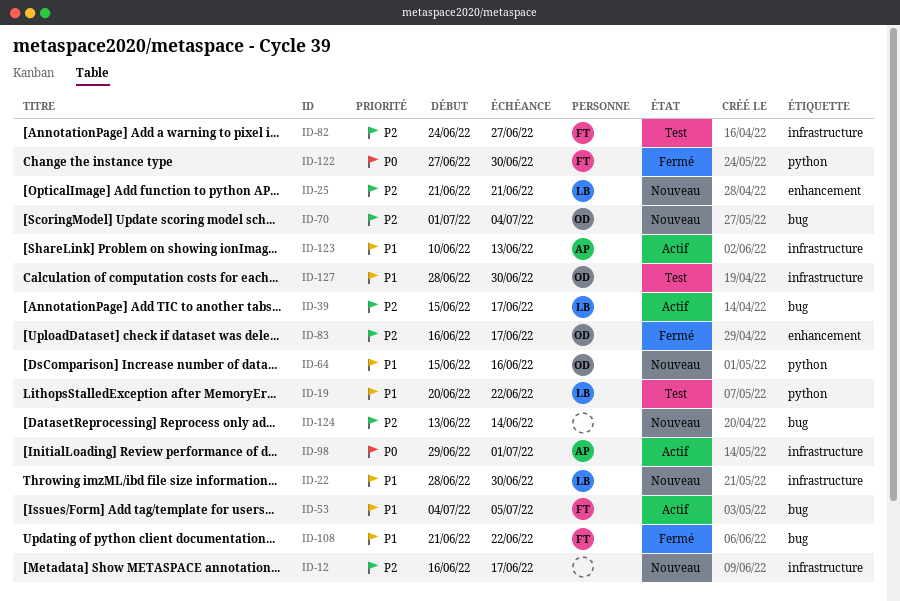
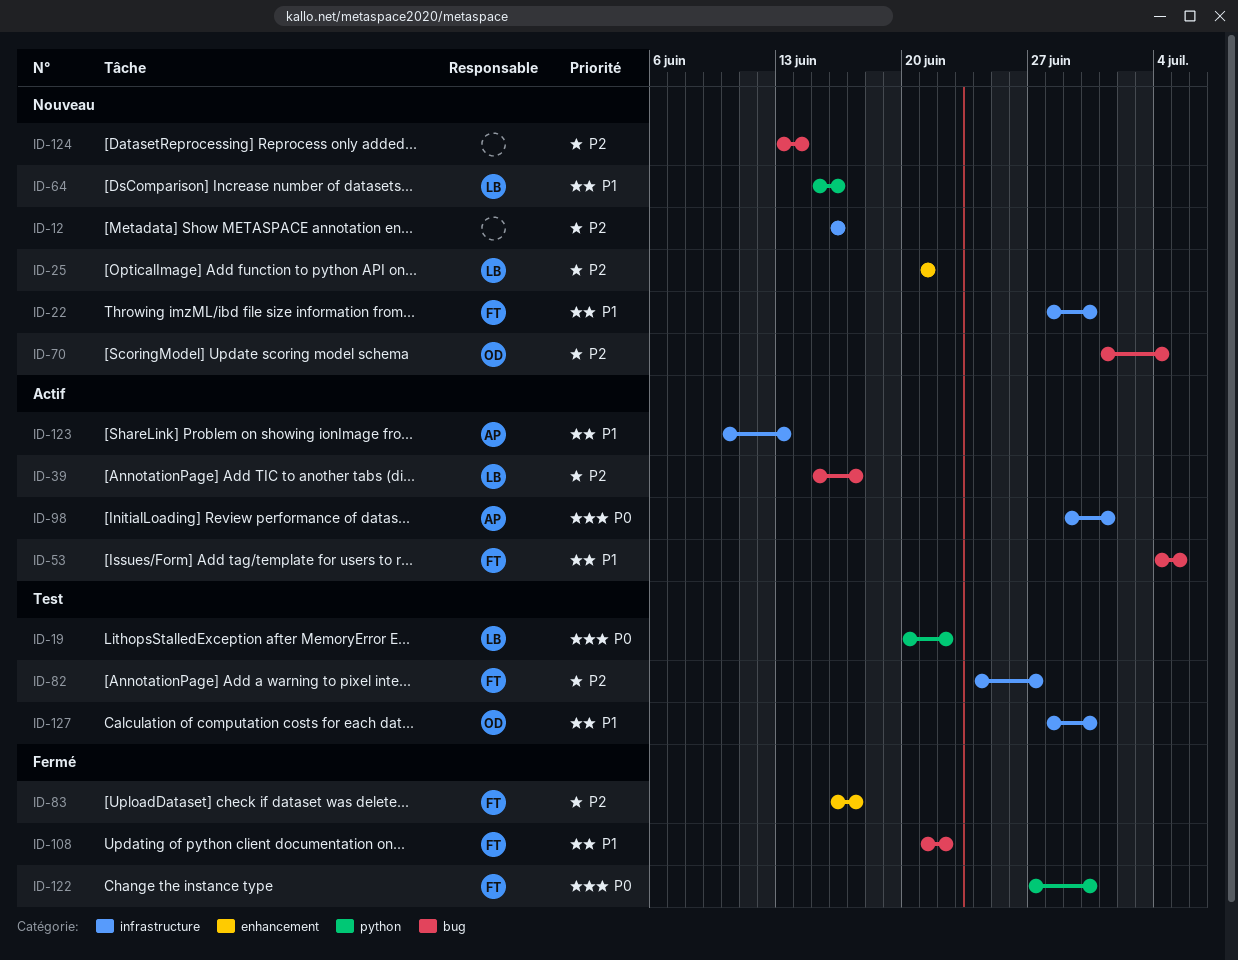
ID-12, due: Jun 17 -> Jun 16
ID-19, priority: P1 -> P0
ID-22, owner: LB -> FT
ID-64, owner: OD -> LB
ID-83, owner: OD -> FT

